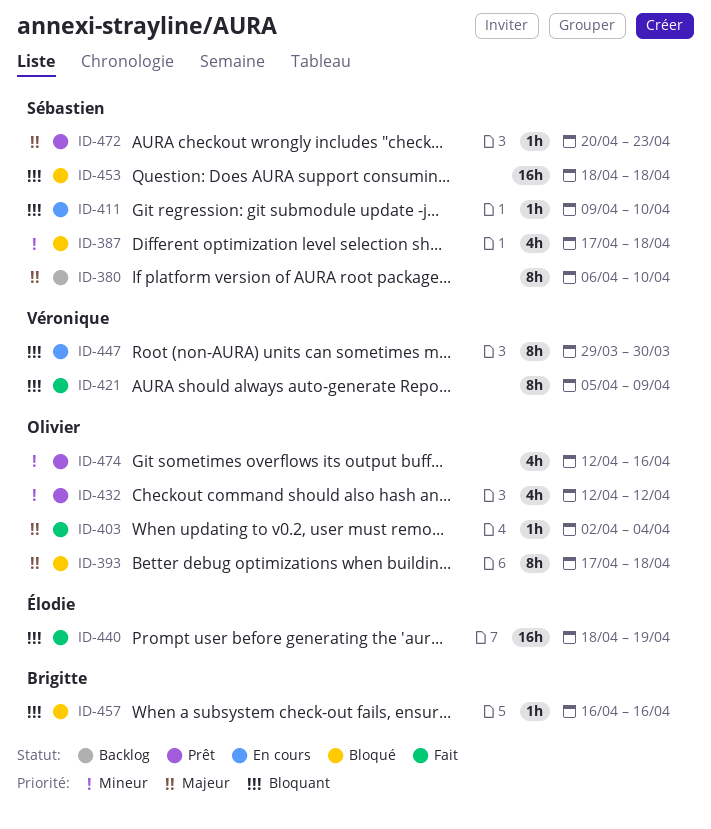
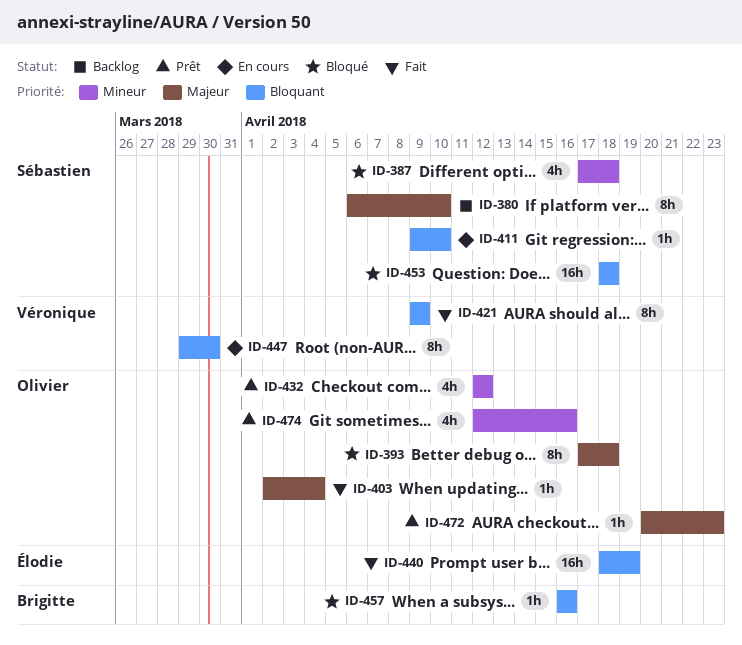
ID-421, start: Apr 5 -> Apr 9
ID-472, owner: Sébastien -> Olivier

